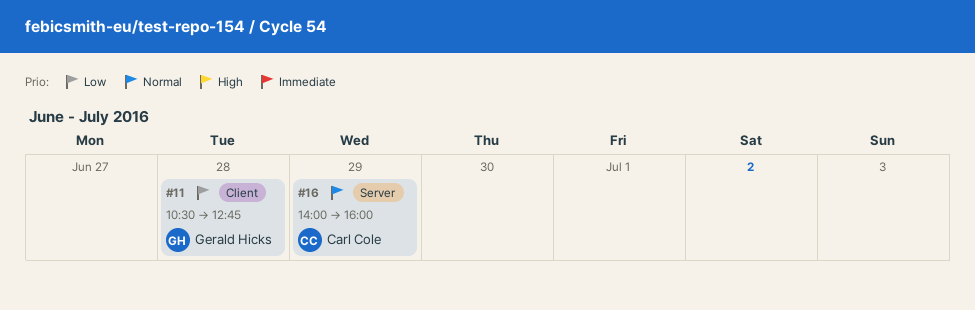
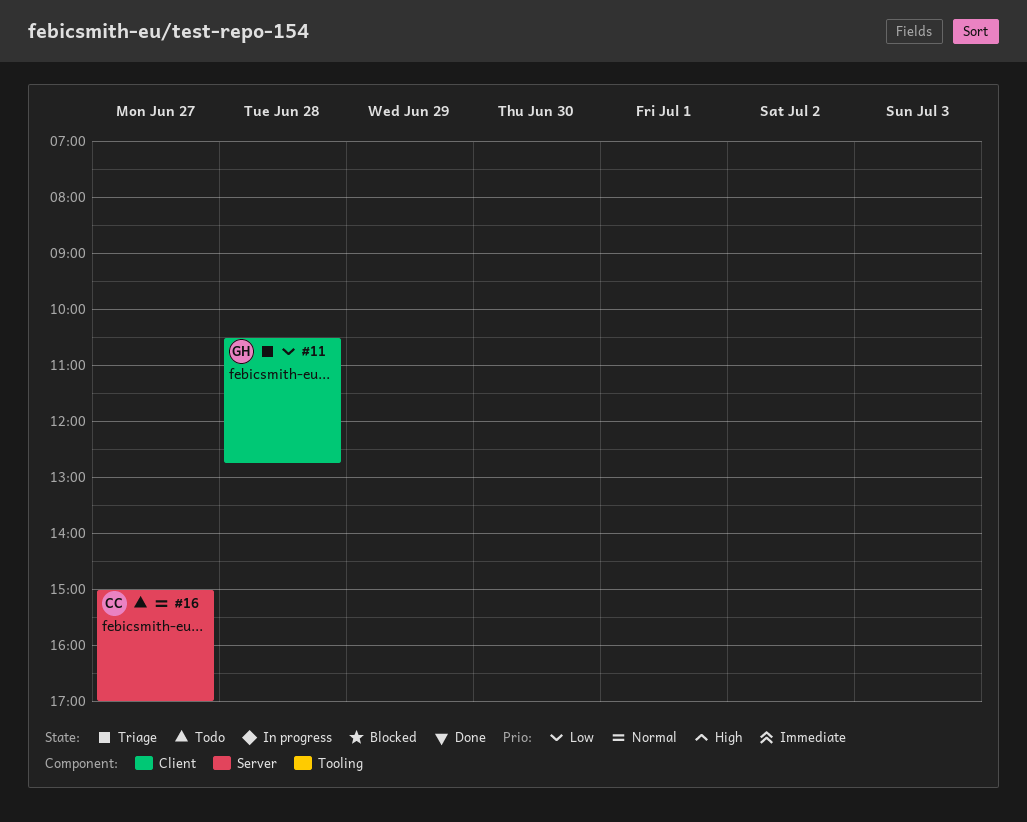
#16, day: Jun 29 -> Jun 27
#16, begins: 14:00 -> 15:00
#16, ends: 16:00 -> 17:00

